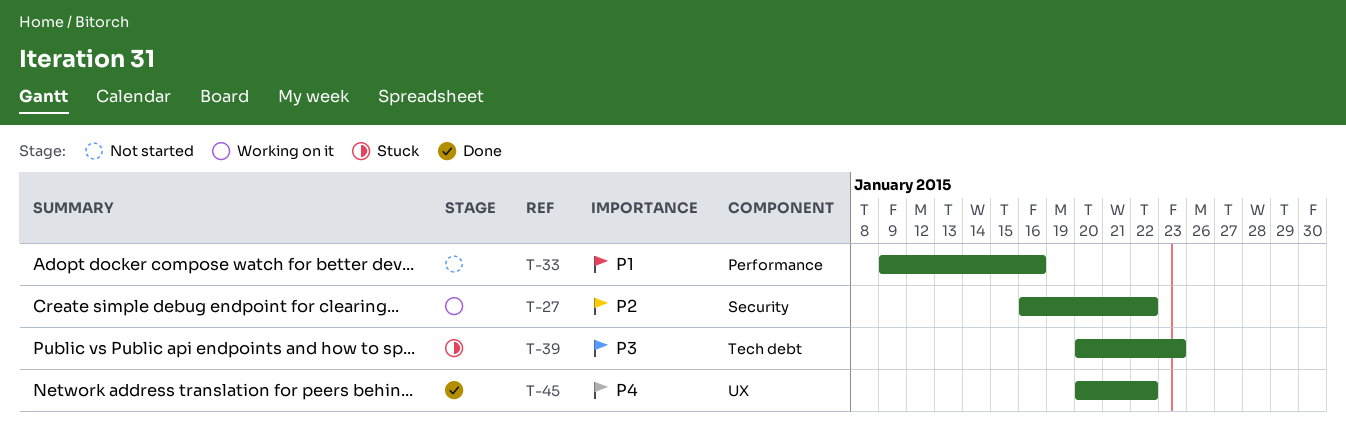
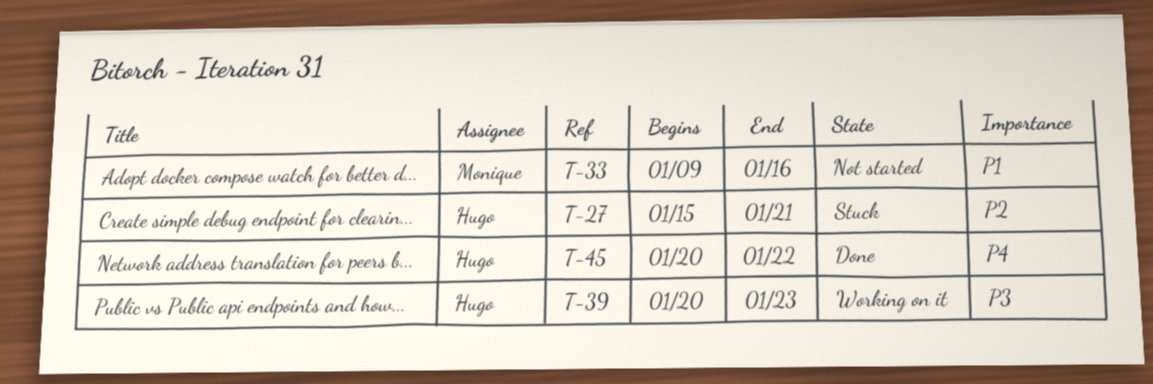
T-27, status: Working on it -> Stuck
T-27, start: Jan 16 -> Jan 15
T-27, due: Jan 22 -> Jan 21
T-39, status: Stuck -> Working on it

